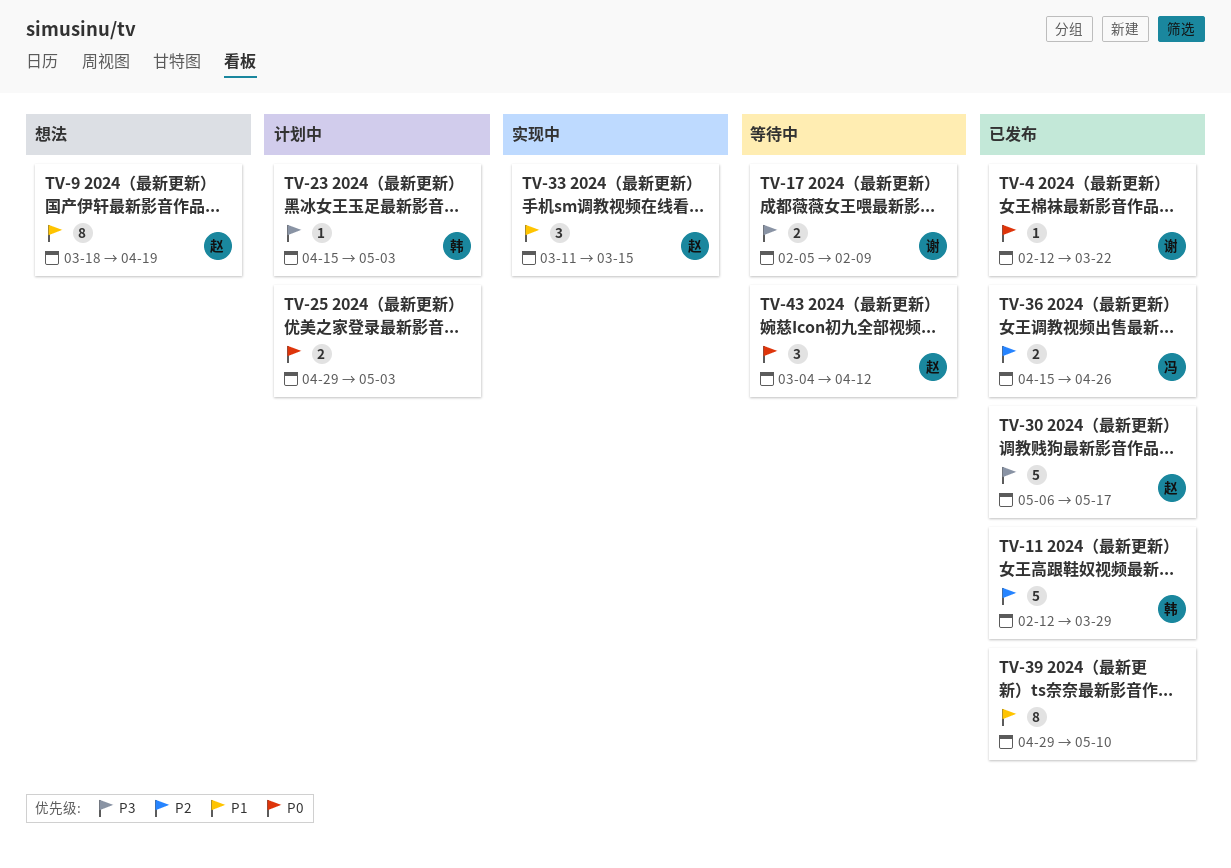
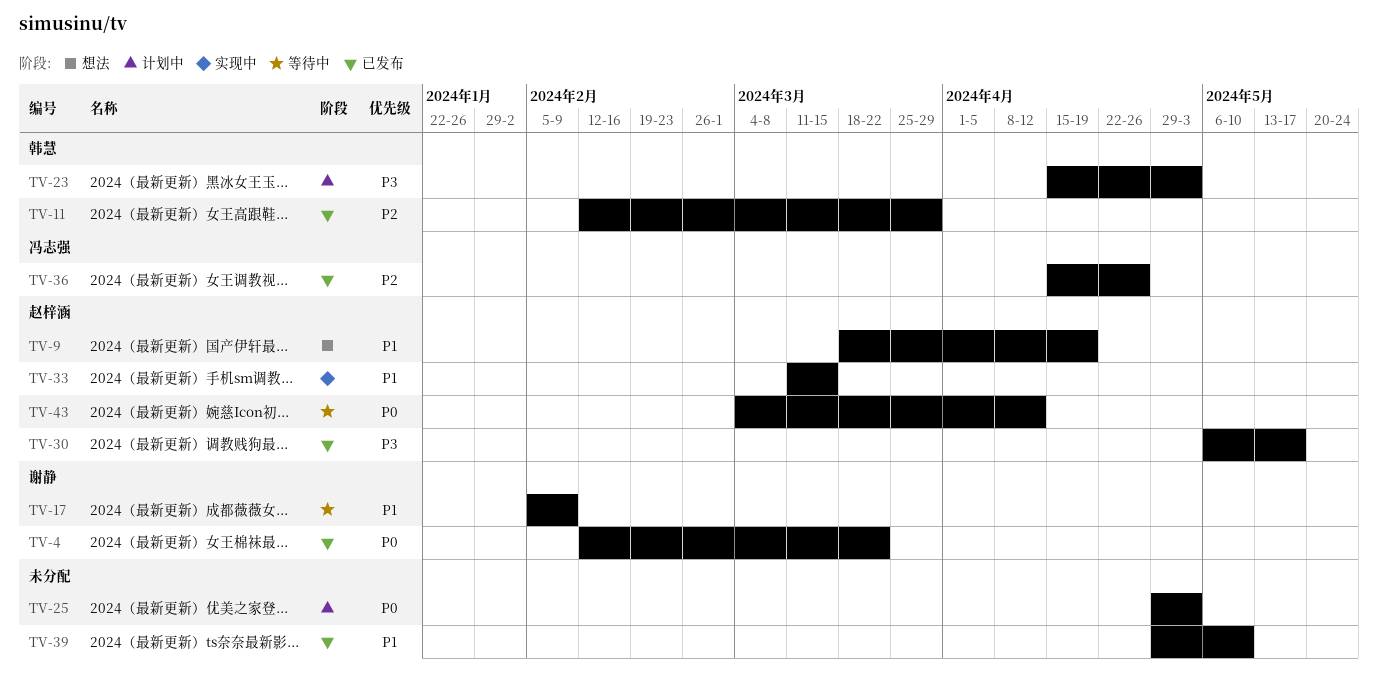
TV-17, priority: P3 -> P1

